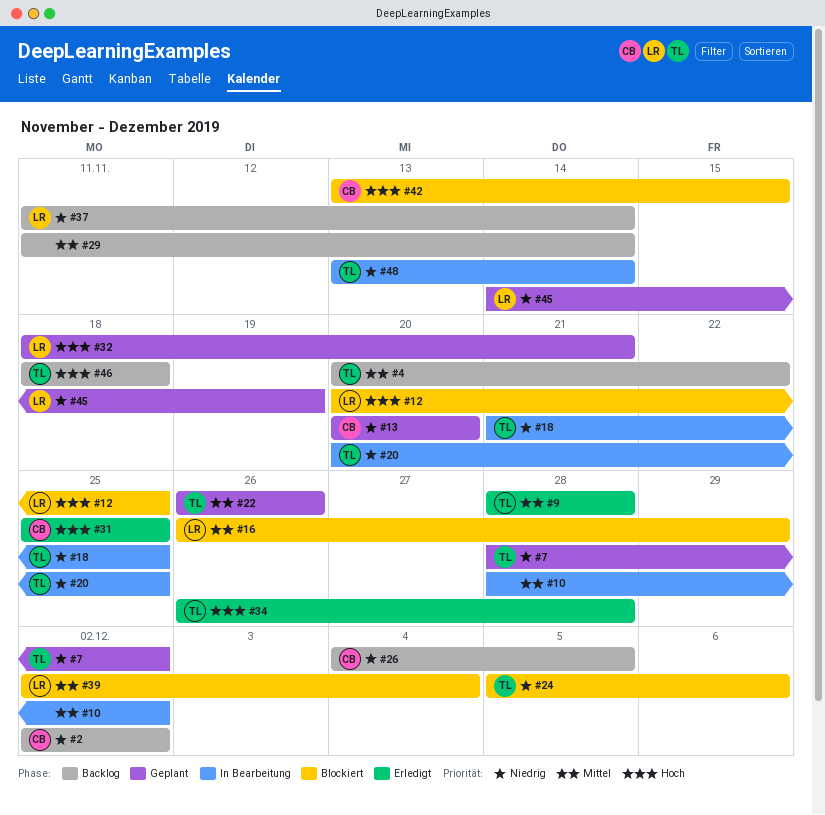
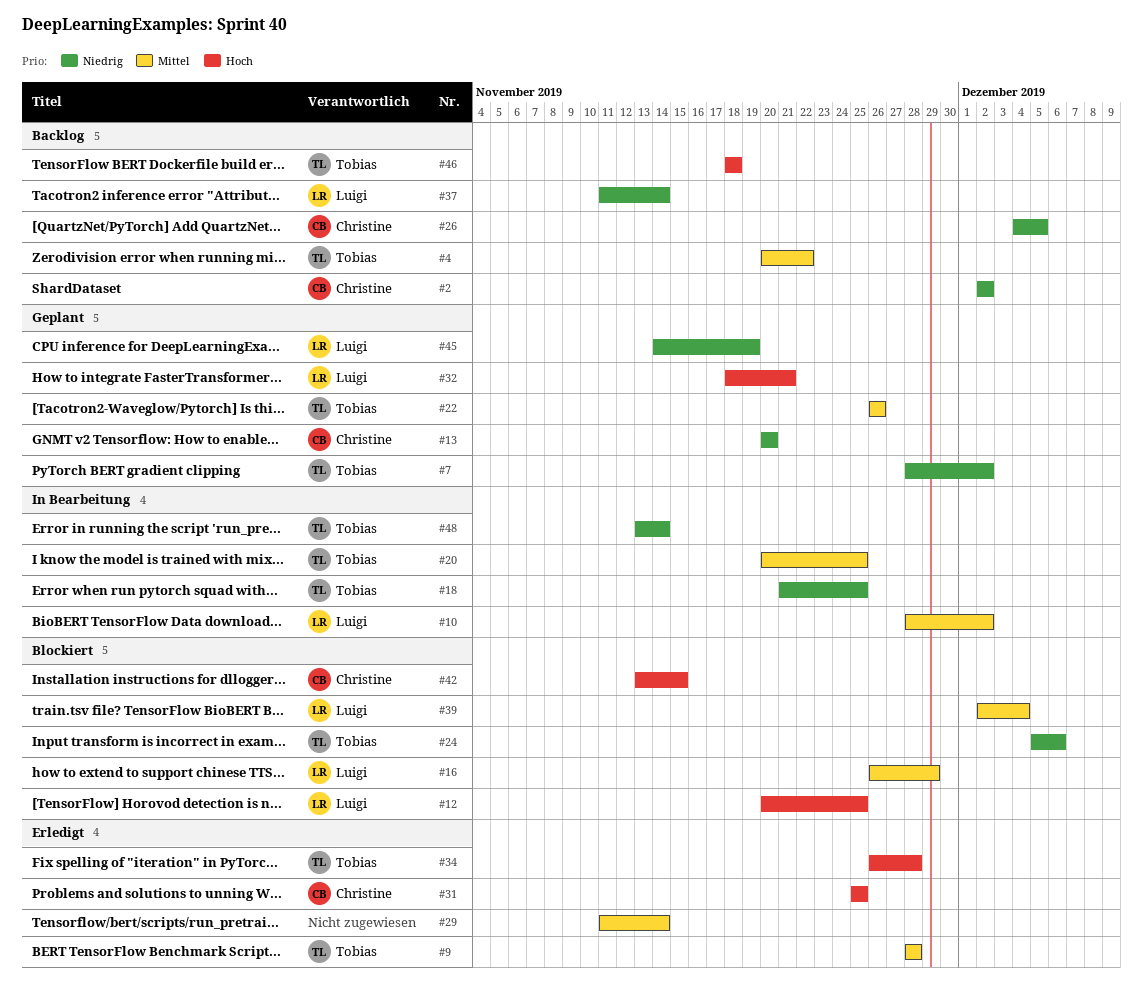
#10, owner: none -> Luigi
#20, priority: Niedrig -> Mittel
#29, status: Backlog -> Erledigt

